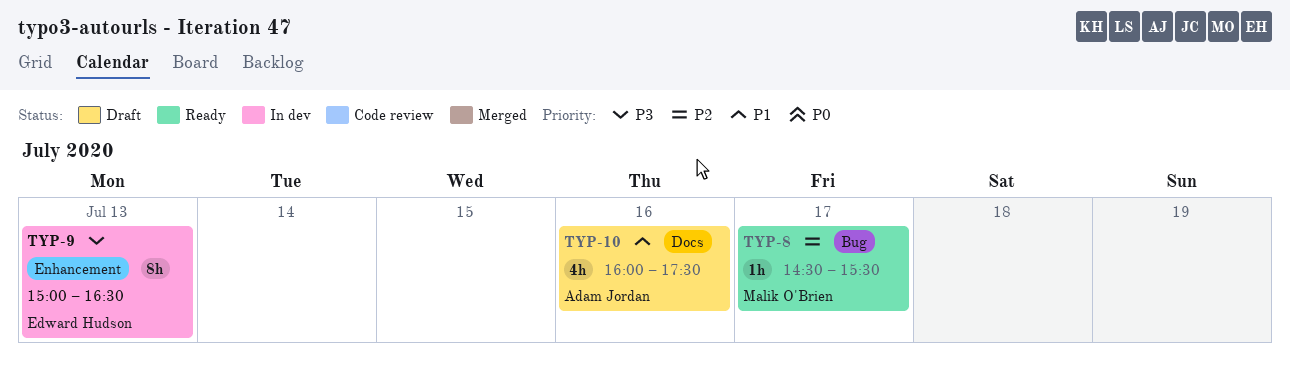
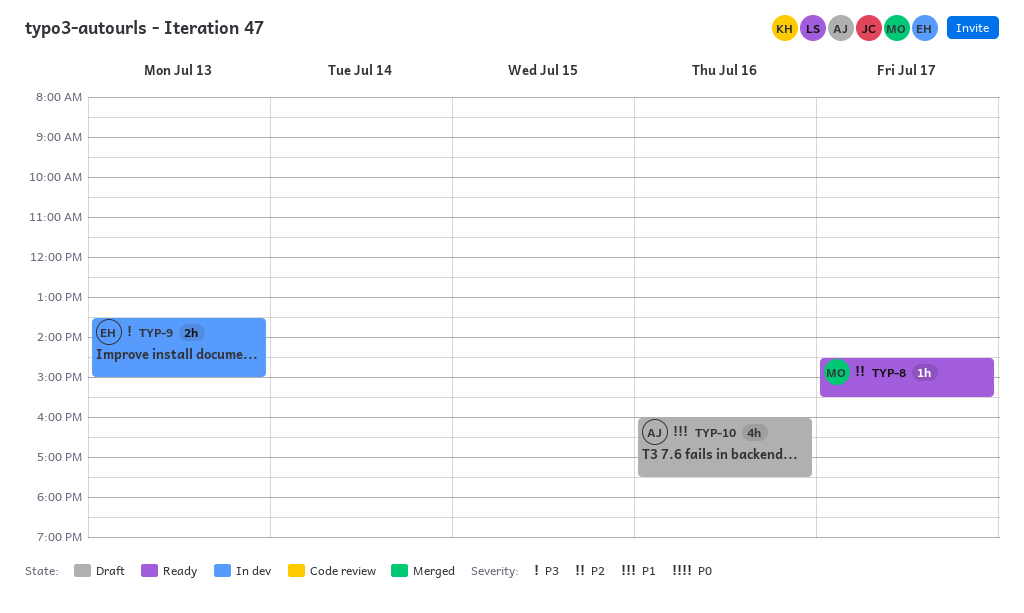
TYP-9, estimate: 8h -> 2h
TYP-9, begins: 15:00 -> 13:30
TYP-9, ends: 16:30 -> 15:00

